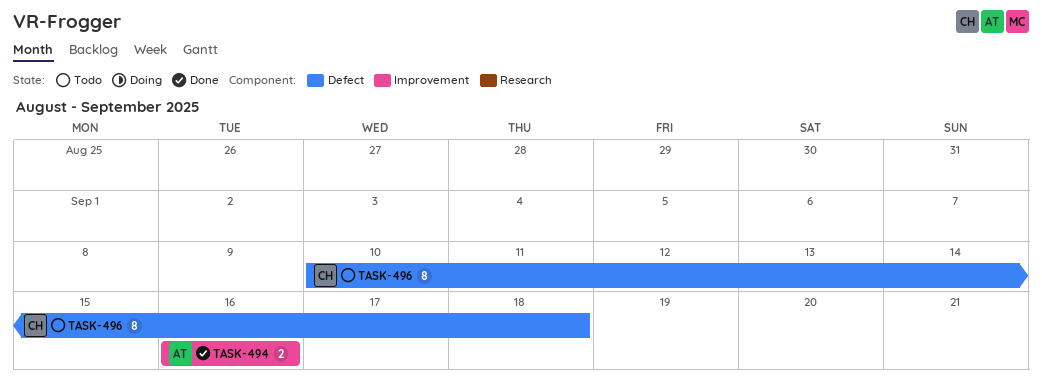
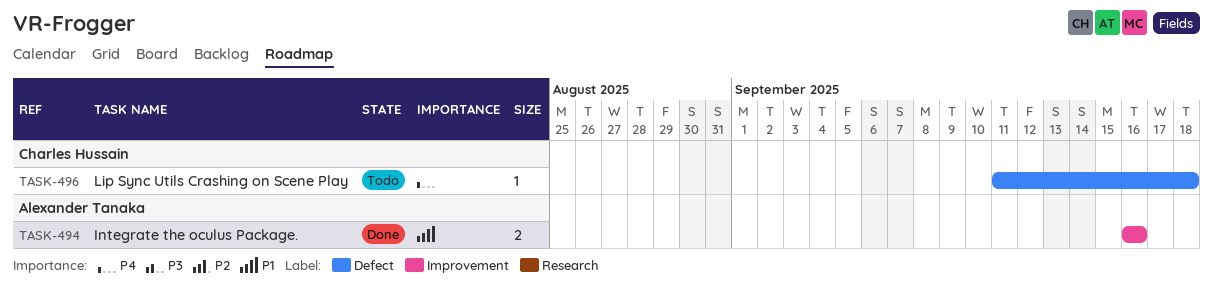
TASK-496, estimate: 8 -> 1
TASK-496, start: Sep 10 -> Sep 11

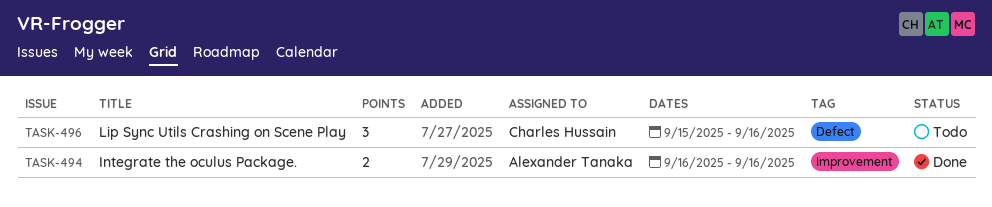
TASK-496, estimate: 1 -> 3
TASK-496, start: Sep 11 -> Sep 15
TASK-496, due: Sep 18 -> Sep 16

